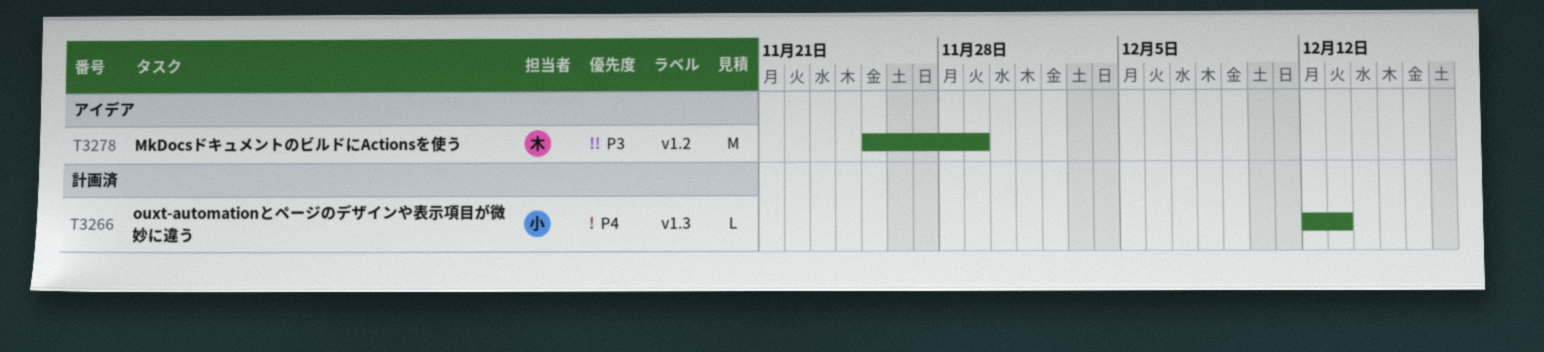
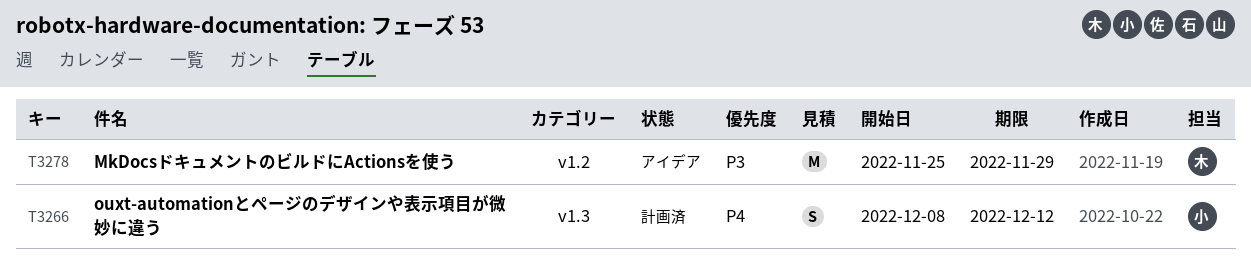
T3266, estimate: L -> S
T3266, start: Dec 12 -> Dec 8
T3266, due: Dec 13 -> Dec 12

